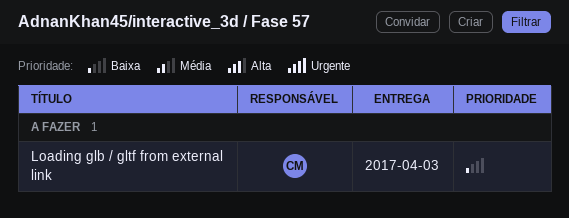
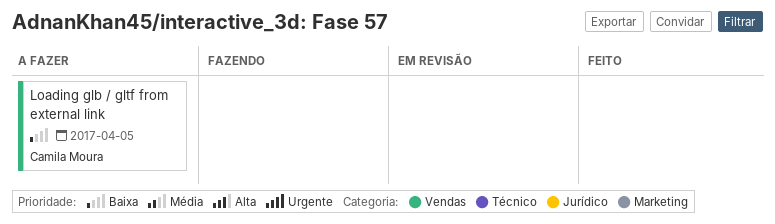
Loading glb / gltf from external link, due: Apr 3 -> Apr 5

